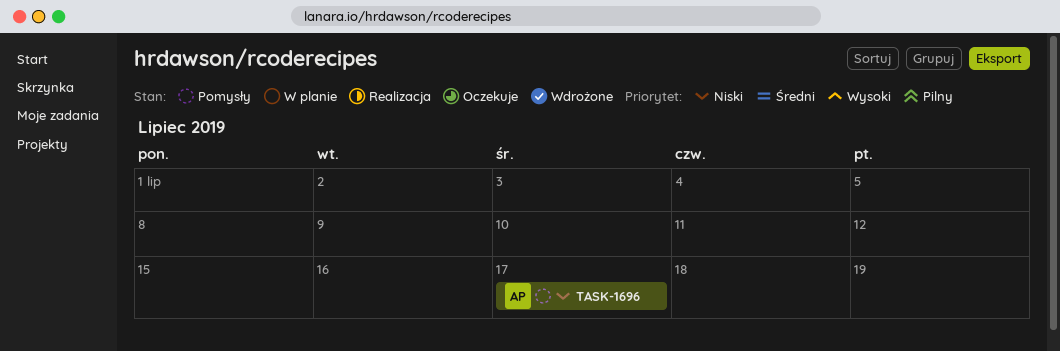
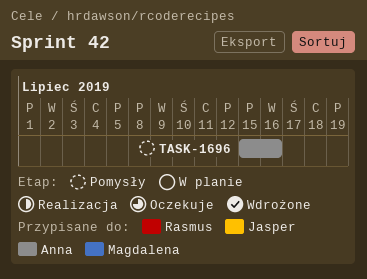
TASK-1696, start: Jul 17 -> Jul 15
TASK-1696, due: Jul 17 -> Jul 16

